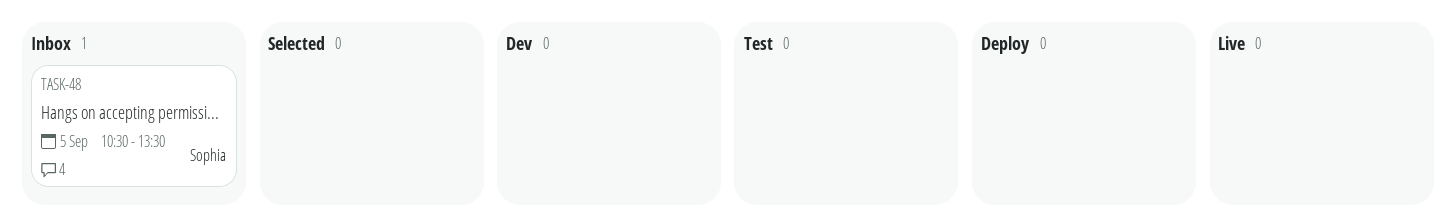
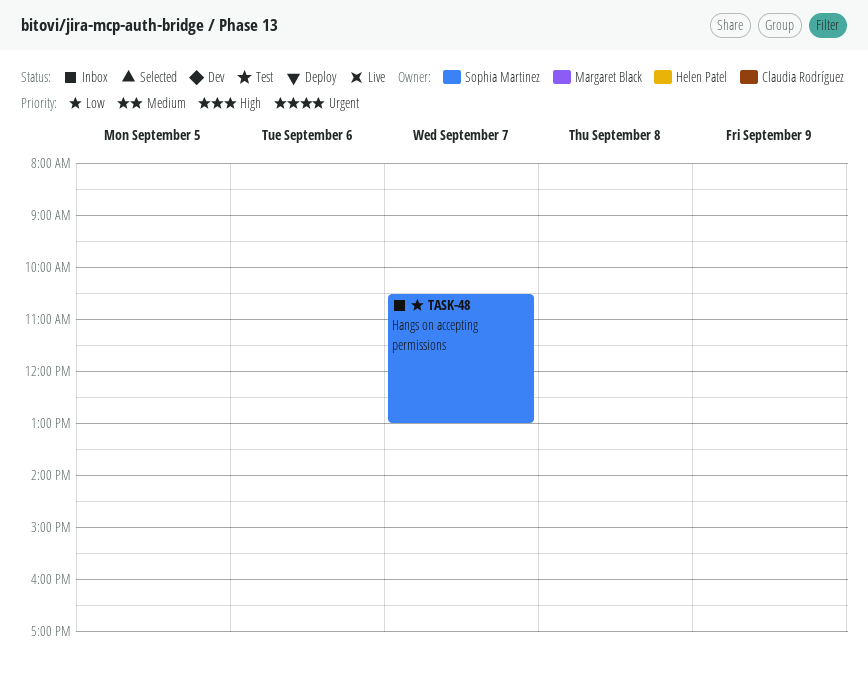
TASK-48, day: Sep 5 -> Sep 7
TASK-48, ends: 13:30 -> 13:00

